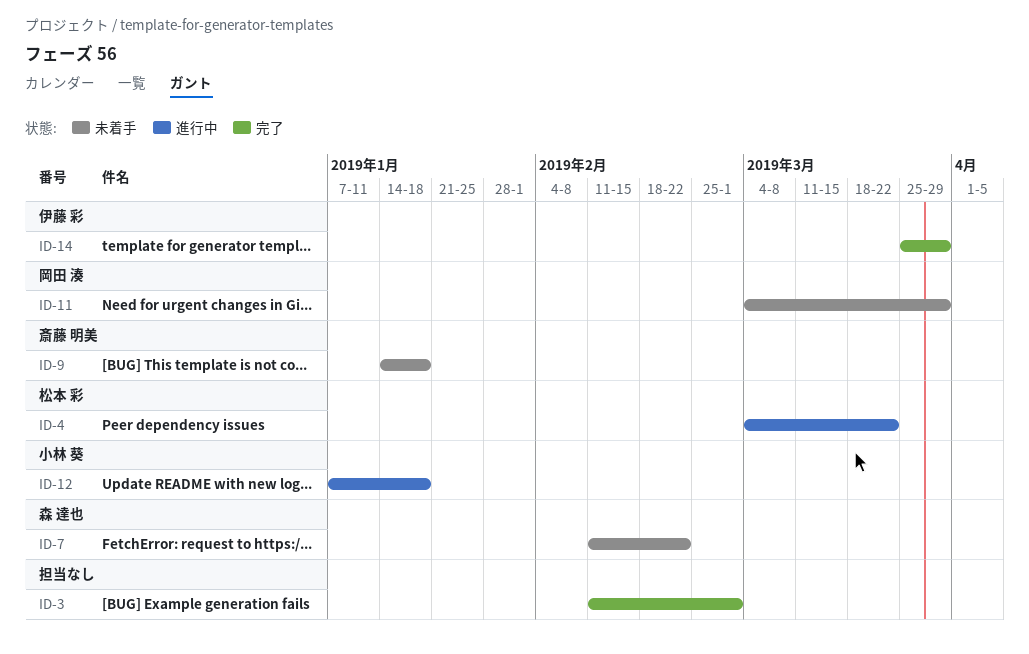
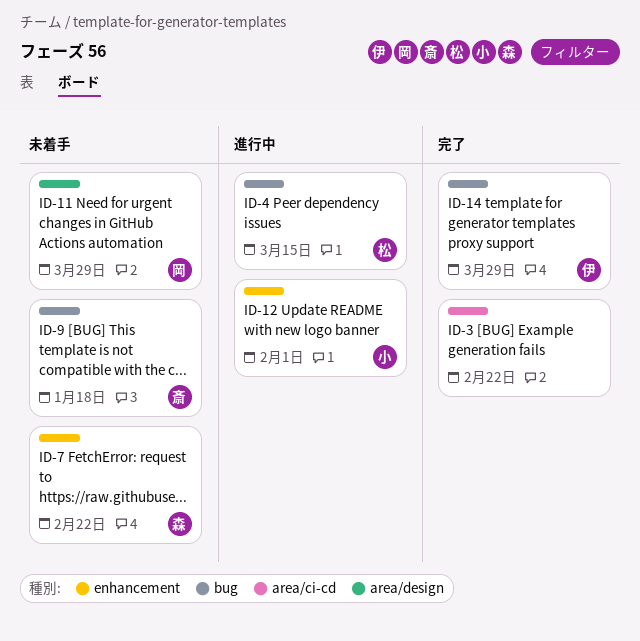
ID-3, due: Mar 1 -> Feb 22
ID-4, due: Mar 22 -> Mar 15
ID-12, due: Jan 18 -> Feb 1

